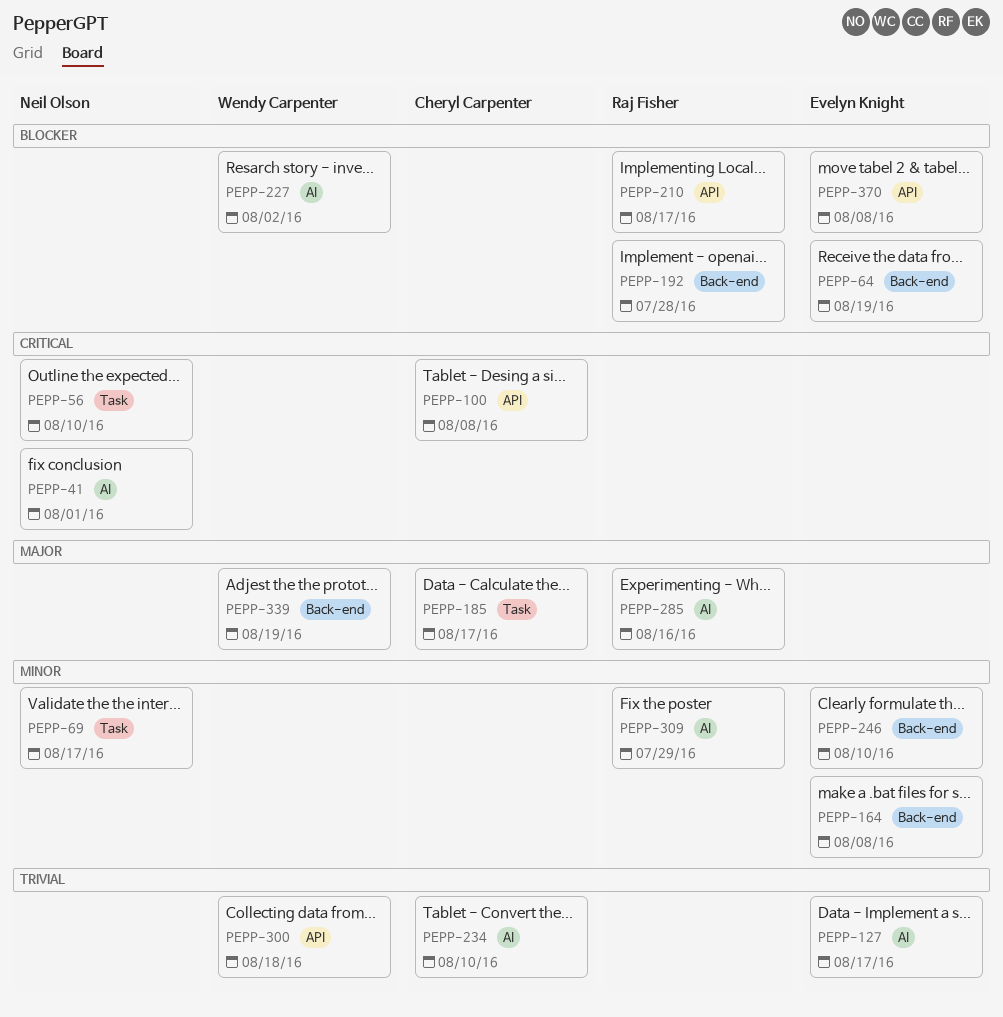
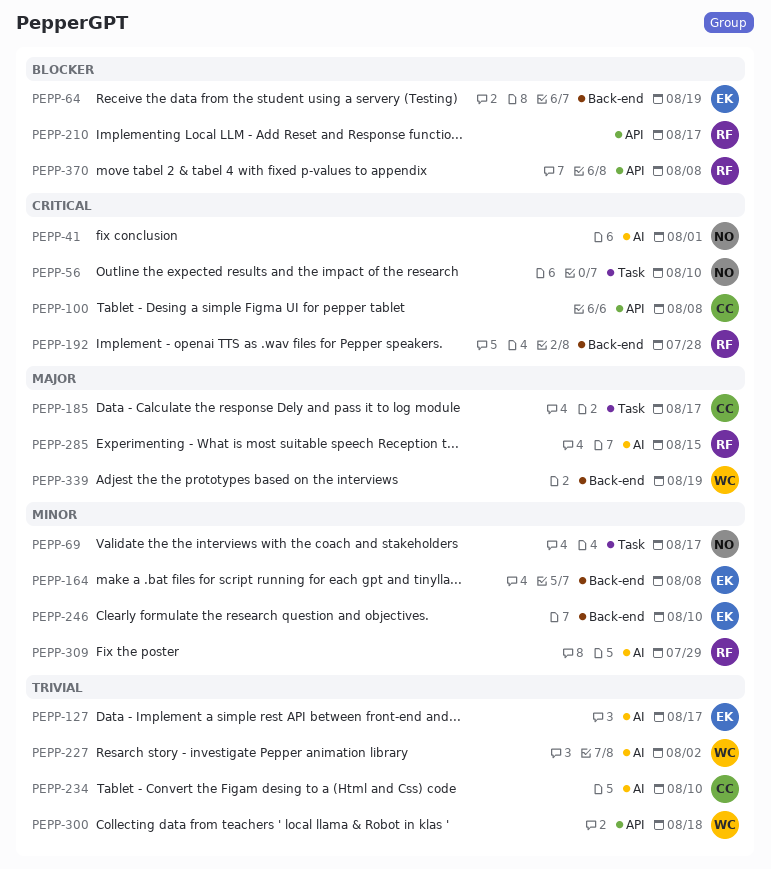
PEPP-192, priority: Blocker -> Critical
PEPP-227, priority: Blocker -> Trivial
PEPP-285, due: Aug 16 -> Aug 15
PEPP-370, owner: Evelyn Knight -> Raj Fisher

